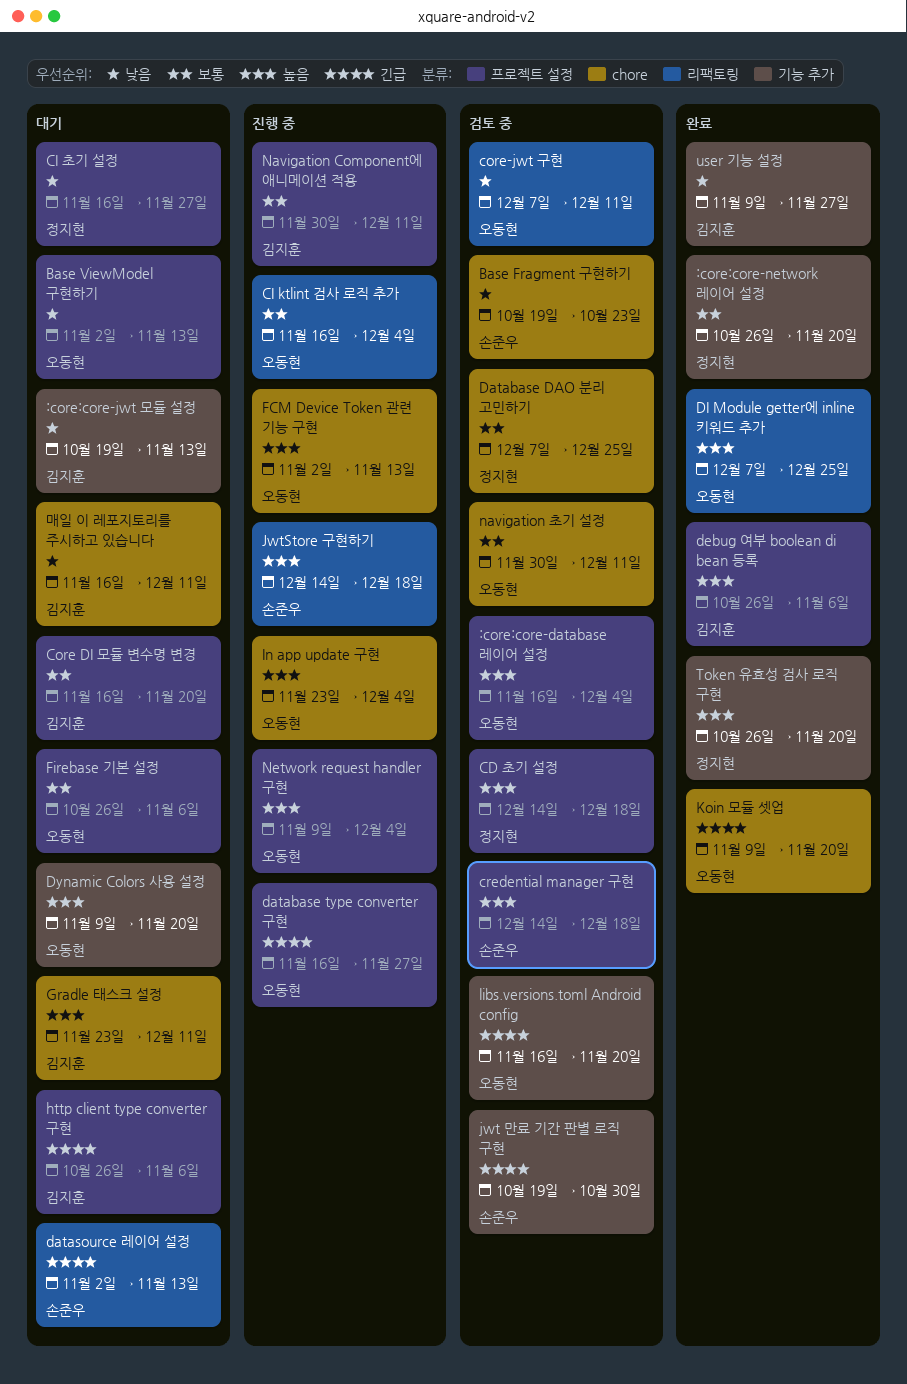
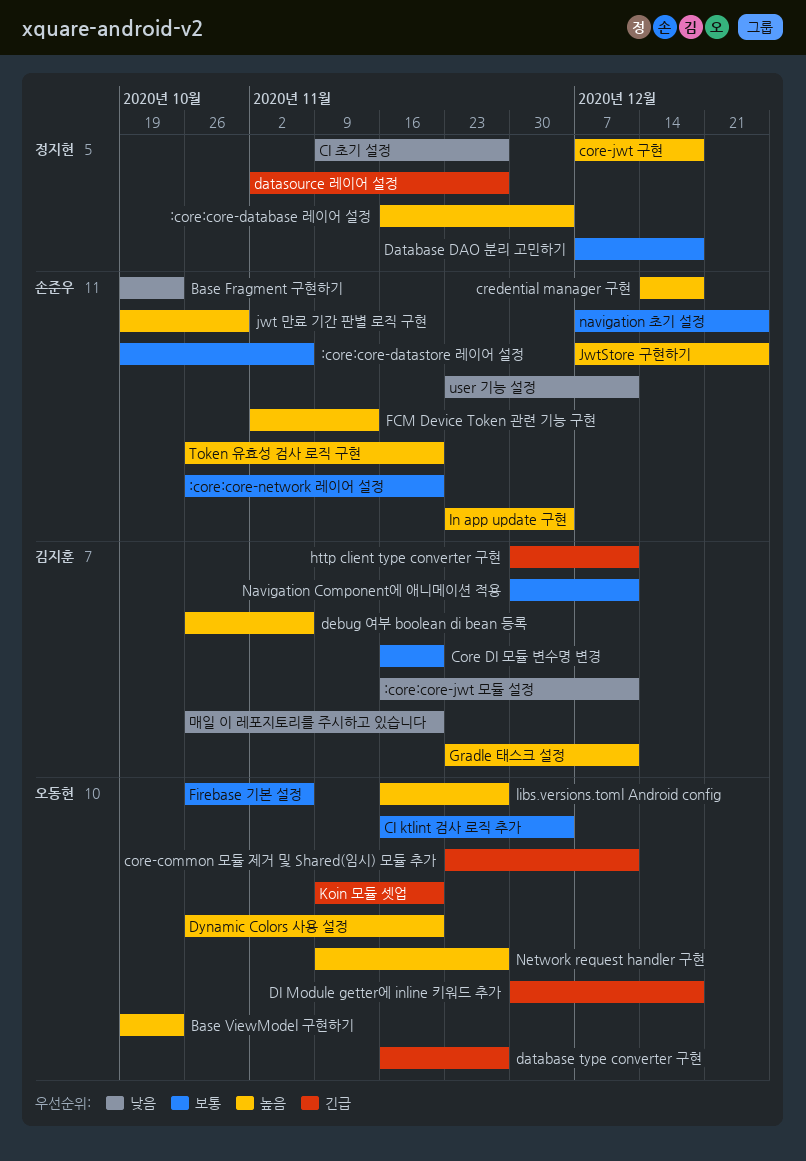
:core:core-database 레이어 설정, owner: 오동현 -> 정지현
:core:core-datastore 레이어 설정: none -> present
:core:core-jwt 모듈 설정, start: Oct 19 -> Nov 16
:core:core-jwt 모듈 설정, due: Nov 13 -> Dec 11
:core:core-network 레이어 설정, owner: 정지현 -> 손준우
Base ViewModel 구현하기, priority: 낮음 -> 높음
Base ViewModel 구현하기, start: Nov 2 -> Oct 19
Base ViewModel 구현하기, due: Nov 13 -> Oct 23
CD 초기 설정: present -> none
CI 초기 설정, start: Nov 16 -> Nov 9
core-common 모듈 제거 및 Shared(임시) 모듈 추가: none -> present
core-jwt 구현, owner: 오동현 -> 정지현
core-jwt 구현, priority: 낮음 -> 높음
core-jwt 구현, due: Dec 11 -> Dec 18
Database DAO 분리 고민하기, due: Dec 25 -> Dec 18
datasource 레이어 설정, owner: 손준우 -> 정지현
datasource 레이어 설정, due: Nov 13 -> Nov 27
DI Module getter에 inline 키워드 추가, priority: 높음 -> 긴급
DI Module getter에 inline 키워드 추가, start: Dec 7 -> Nov 30
DI Module getter에 inline 키워드 추가, due: Dec 25 -> Dec 18
Dynamic Colors 사용 설정, start: Nov 9 -> Oct 26
FCM Device Token 관련 기능 구현, owner: 오동현 -> 손준우
http client type converter 구현, start: Oct 26 -> Nov 30
http client type converter 구현, due: Nov 6 -> Dec 11
In app update 구현, owner: 오동현 -> 손준우
jwt 만료 기간 판별 로직 구현, priority: 긴급 -> 높음
JwtStore 구현하기, start: Dec 14 -> Dec 7
JwtStore 구현하기, due: Dec 18 -> Dec 25
libs.versions.toml Android config, priority: 긴급 -> 높음
libs.versions.toml Android config, due: Nov 20 -> Nov 27
navigation 초기 설정, owner: 오동현 -> 손준우
navigation 초기 설정, start: Nov 30 -> Dec 7
navigation 초기 설정, due: Dec 11 -> Dec 25
Network request handler 구현, due: Dec 4 -> Nov 27
Token 유효성 검사 로직 구현, owner: 정지현 -> 손준우
user 기능 설정, owner: 김지훈 -> 손준우
user 기능 설정, start: Nov 9 -> Nov 23
user 기능 설정, due: Nov 27 -> Dec 11
매일 이 레포지토리를 주시하고 있습니다, start: Nov 16 -> Oct 26
매일 이 레포지토리를 주시하고 있습니다, due: Dec 11 -> Nov 20

